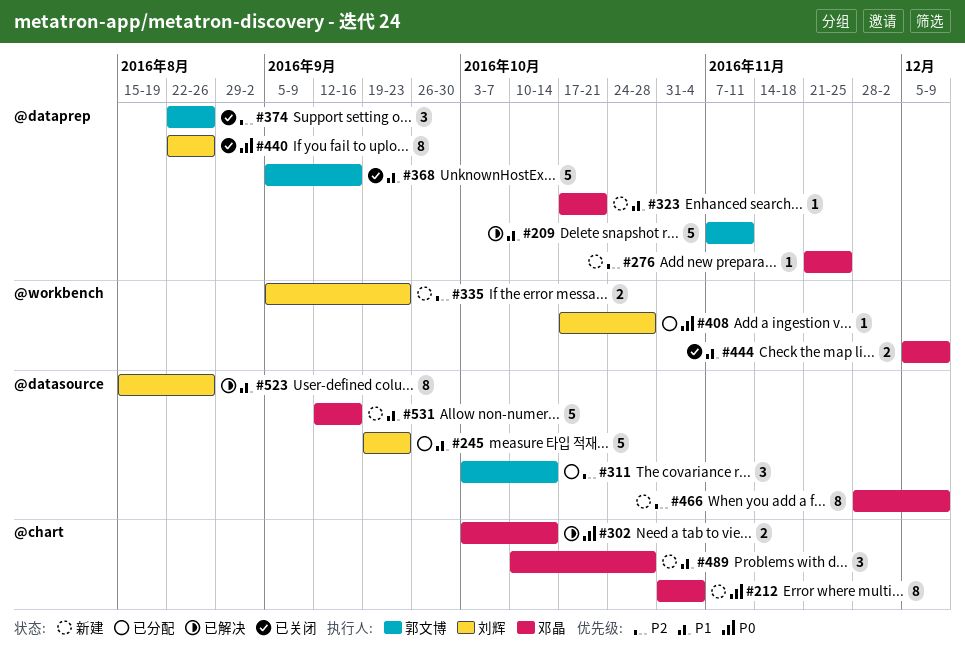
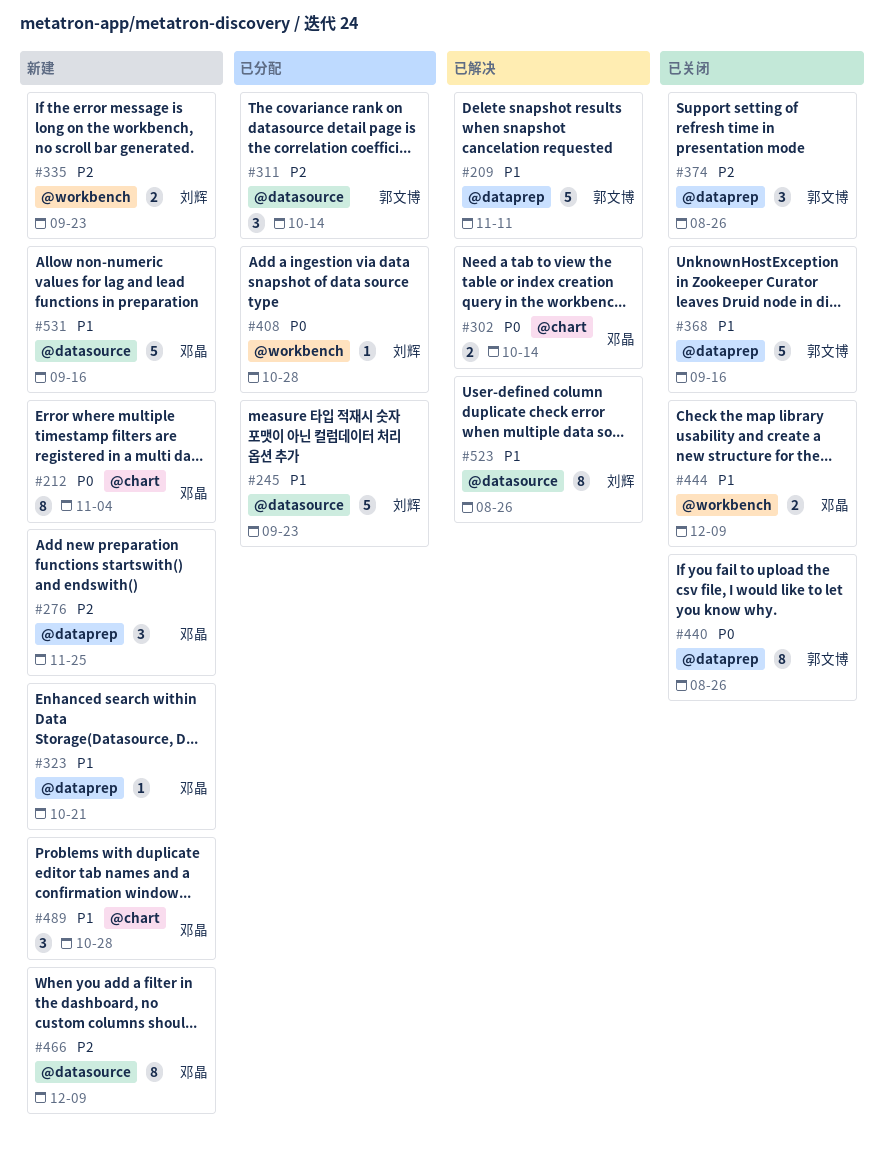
#276, estimate: 1 -> 3
#440, owner: 刘辉 -> 郭文博

